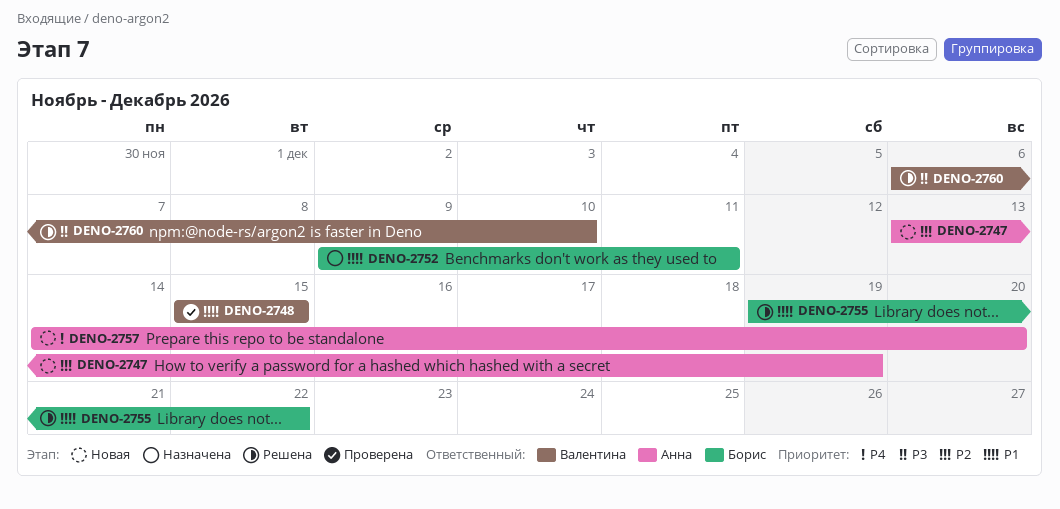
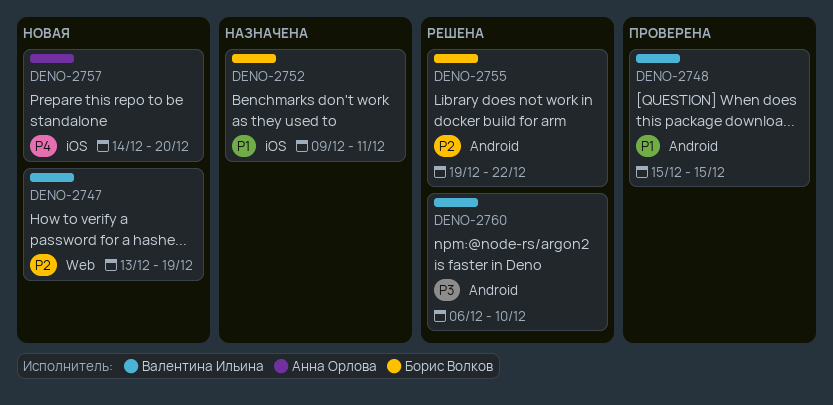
DENO-2747, owner: Анна Орлова -> Валентина Ильина
DENO-2755, priority: P1 -> P2

